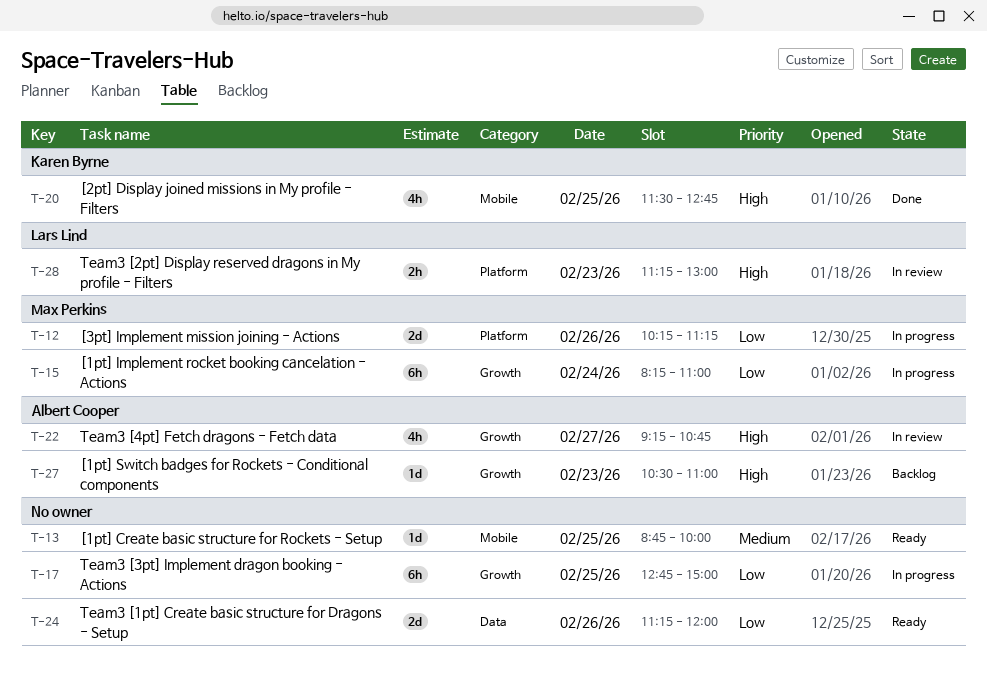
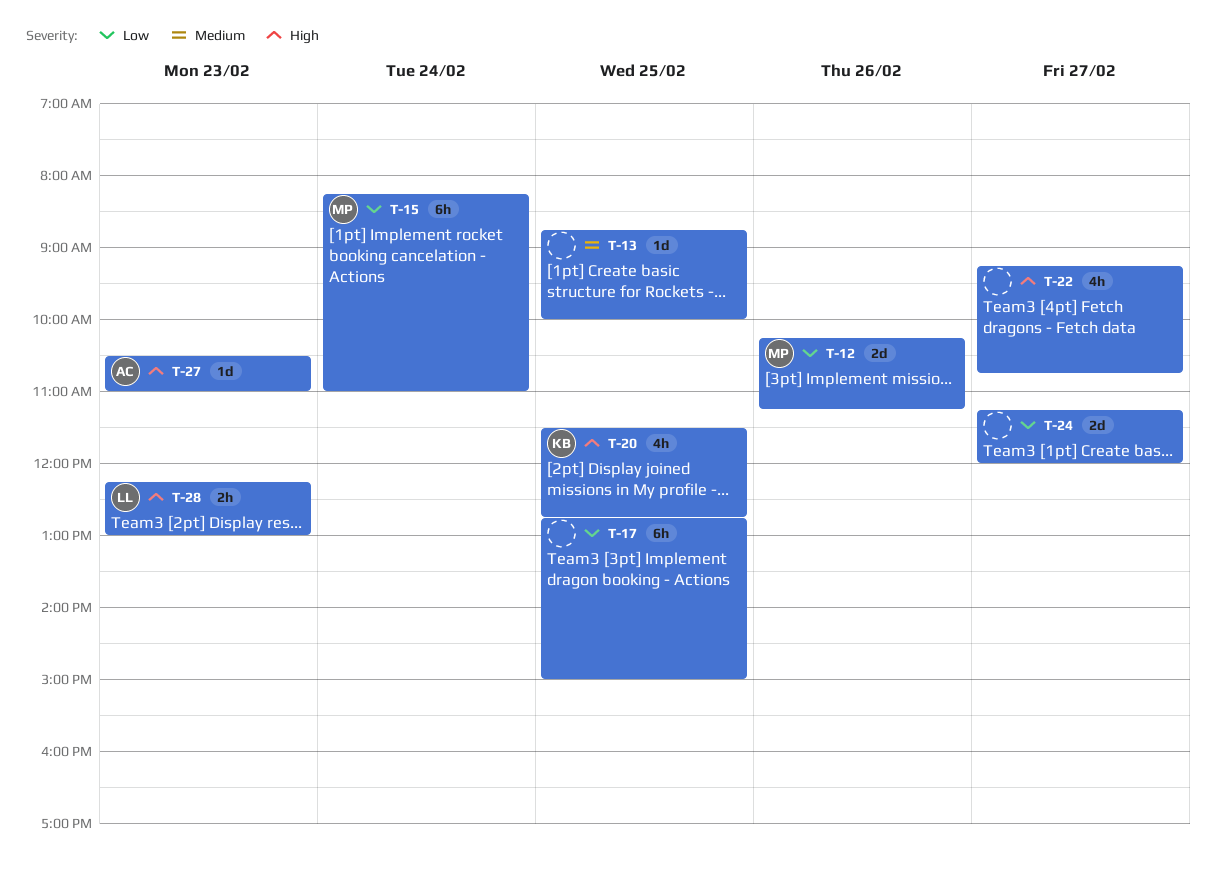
T-22, owner: Albert Cooper -> none
T-24, day: Feb 26 -> Feb 27
T-28, begins: 11:15 -> 12:15

